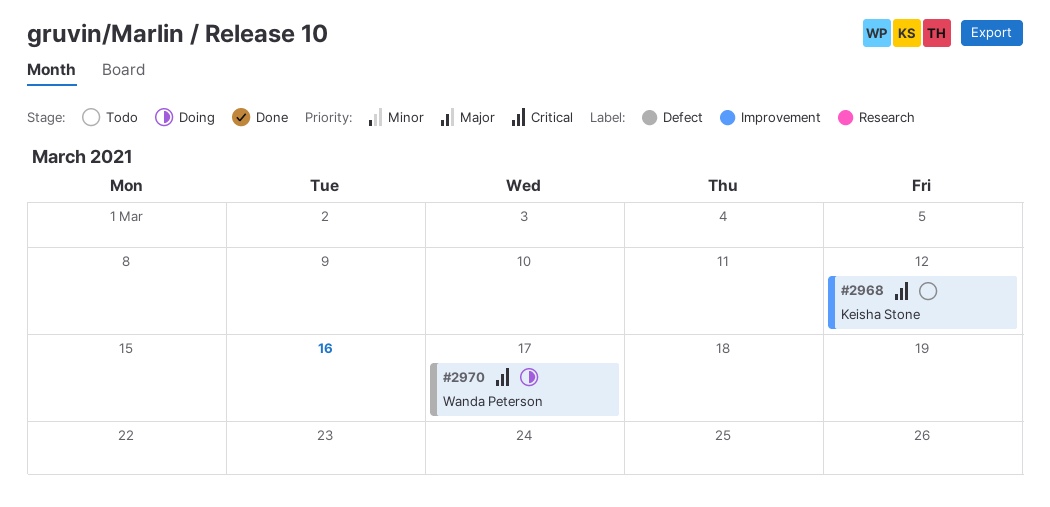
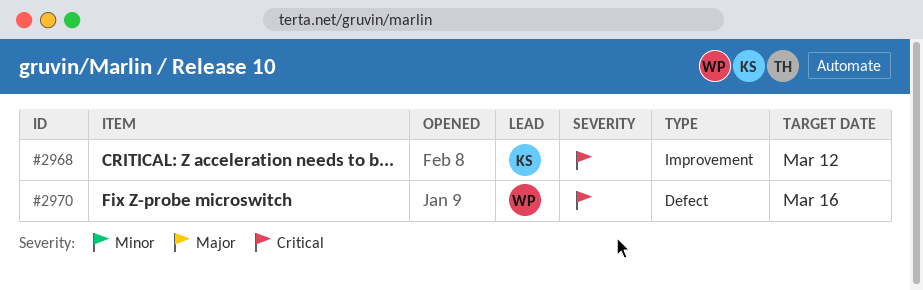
#2970, due: Mar 17 -> Mar 16

